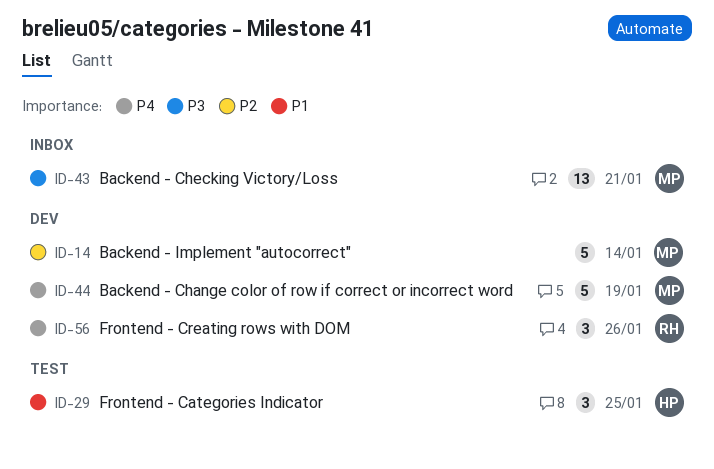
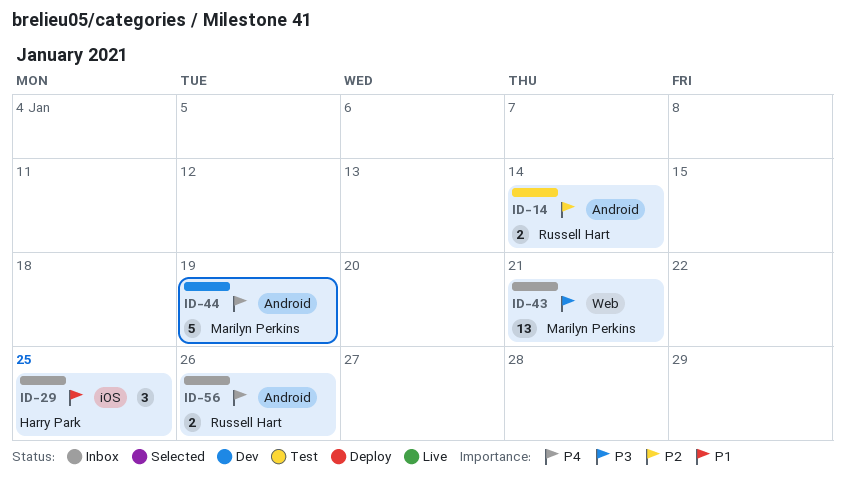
ID-14, status: Dev -> Test
ID-14, owner: Marilyn Perkins -> Russell Hart
ID-14, estimate: 5 -> 2
ID-29, status: Test -> Inbox
ID-56, status: Dev -> Inbox
ID-56, estimate: 3 -> 2

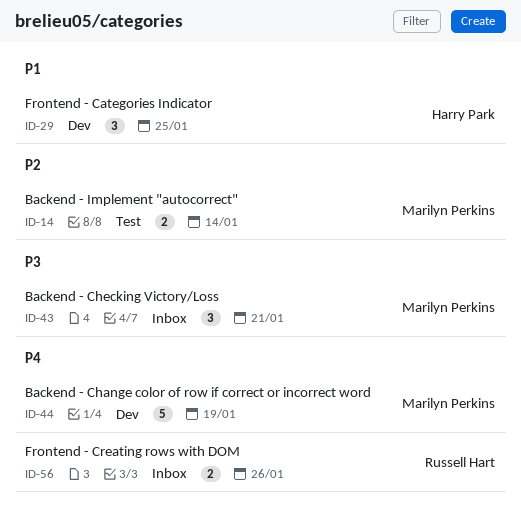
ID-14, owner: Russell Hart -> Marilyn Perkins
ID-29, status: Inbox -> Dev
ID-43, estimate: 13 -> 3

